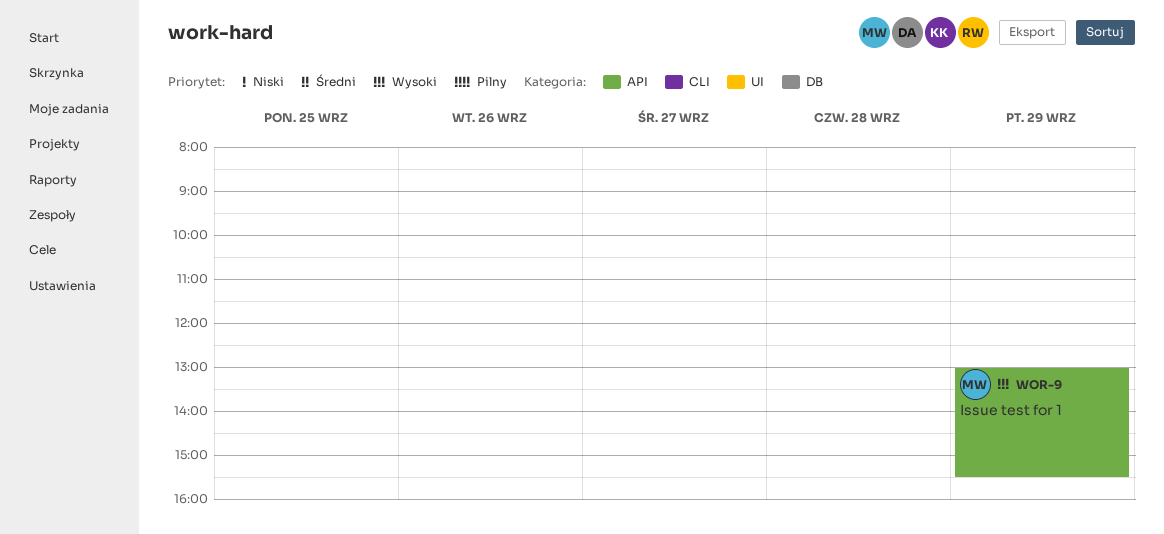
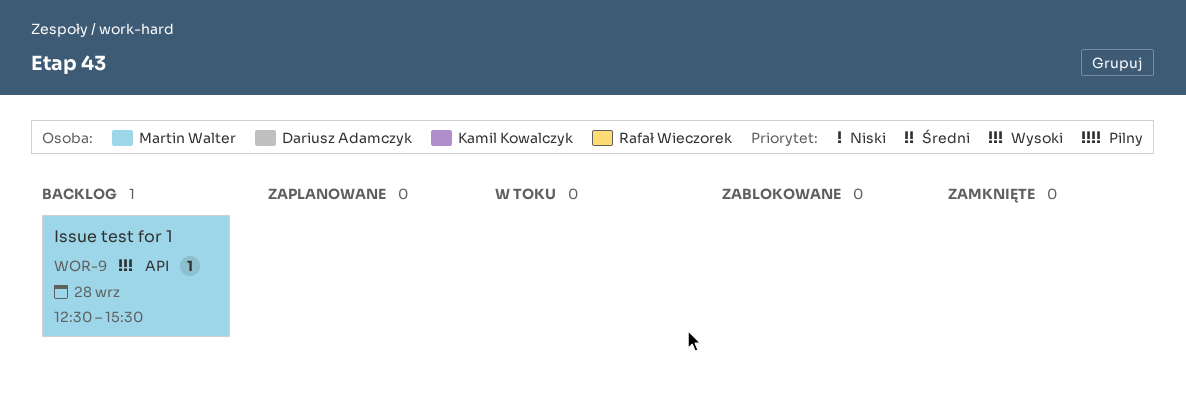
WOR-9, day: Sep 29 -> Sep 28
WOR-9, begins: 13:00 -> 12:30

